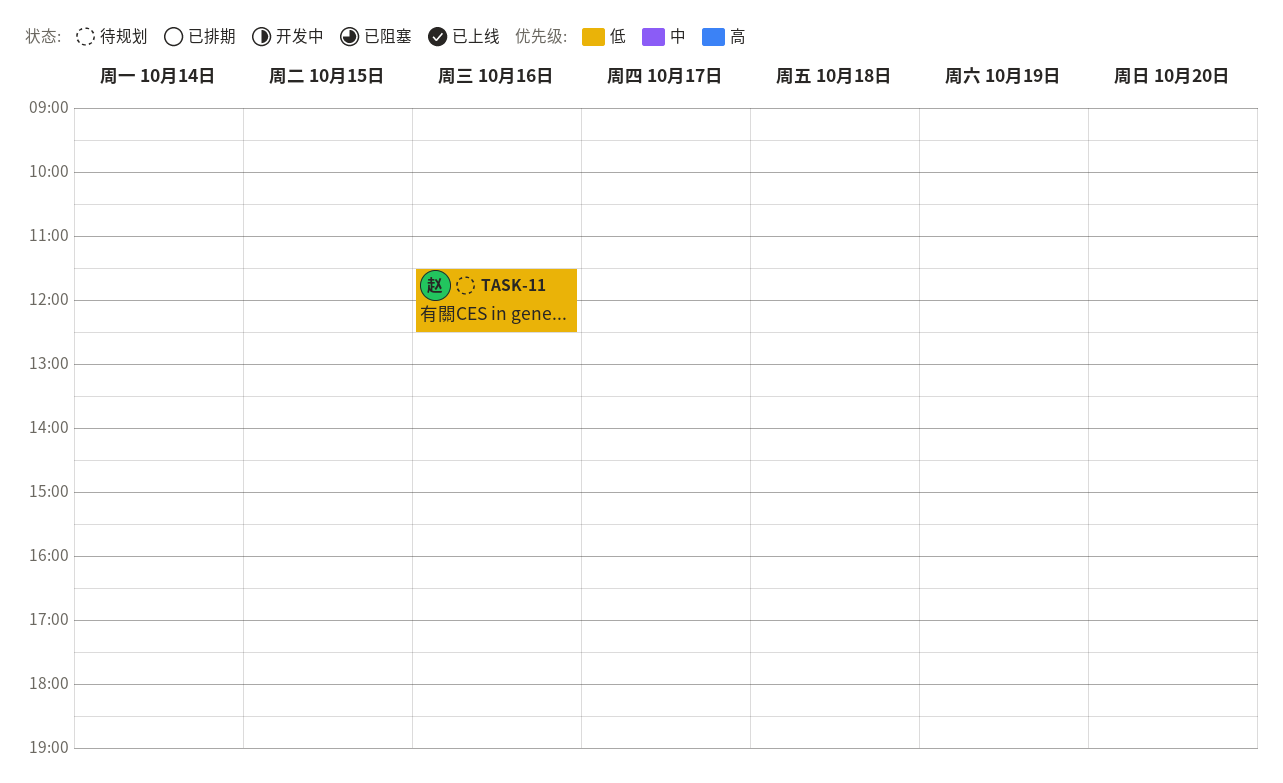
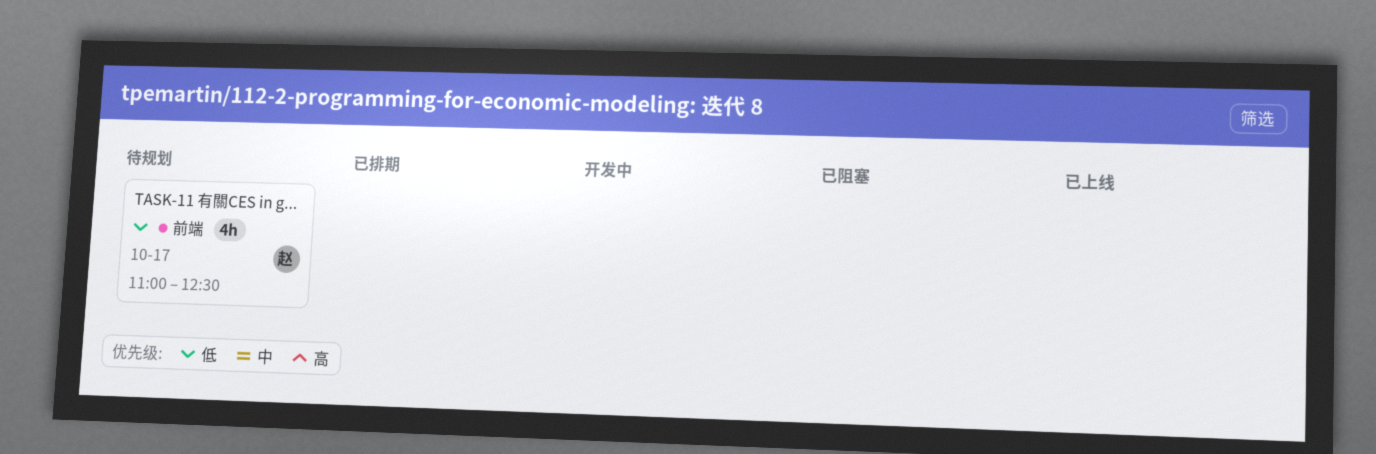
TASK-11, day: Oct 16 -> Oct 17
TASK-11, begins: 11:30 -> 11:00

